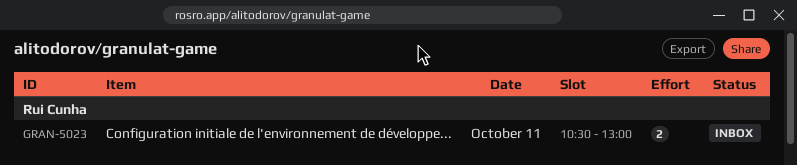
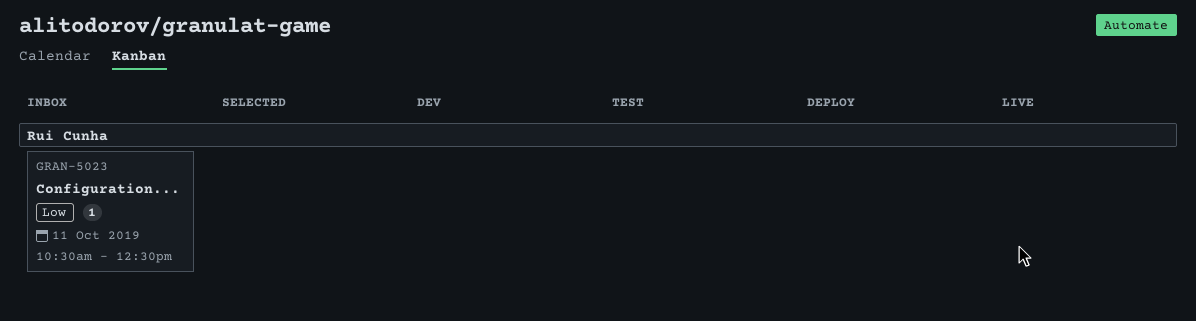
GRAN-5023, estimate: 2 -> 1
GRAN-5023, ends: 13:00 -> 12:30

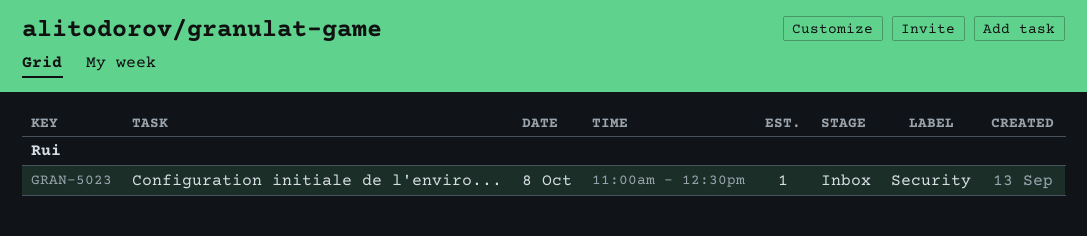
GRAN-5023, day: Oct 11 -> Oct 8
GRAN-5023, begins: 10:30 -> 11:00

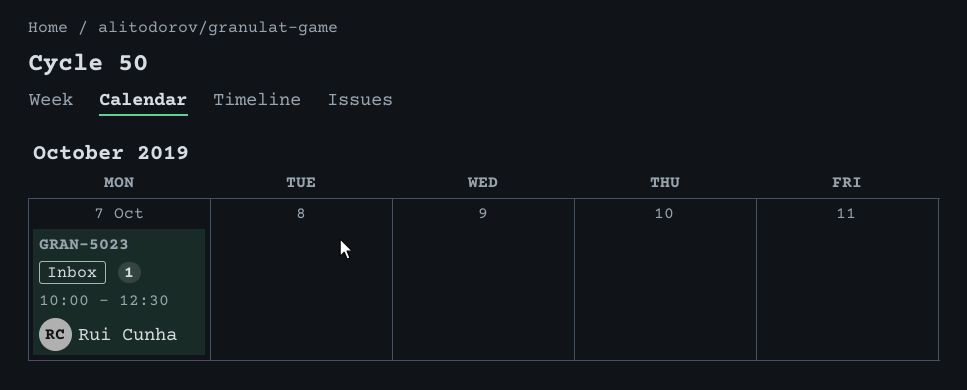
GRAN-5023, day: Oct 8 -> Oct 7
GRAN-5023, begins: 11:00 -> 10:00

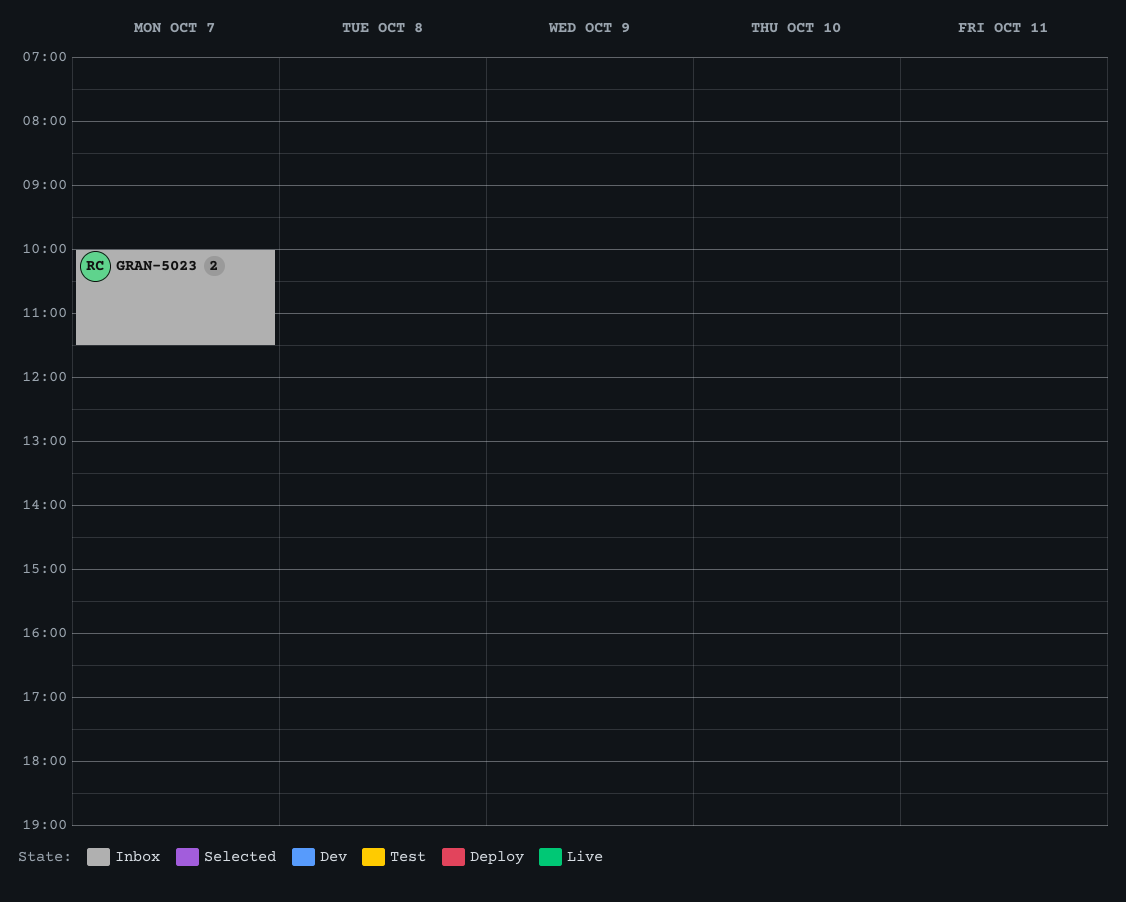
GRAN-5023, estimate: 1 -> 2
GRAN-5023, ends: 12:30 -> 11:30

